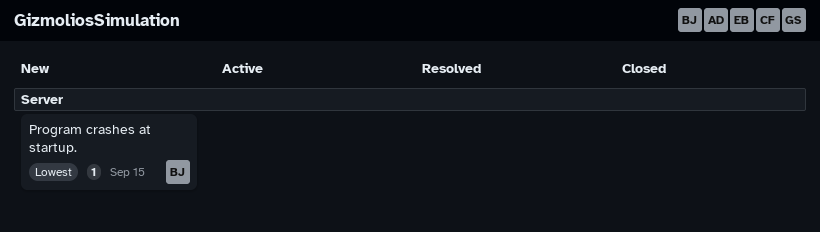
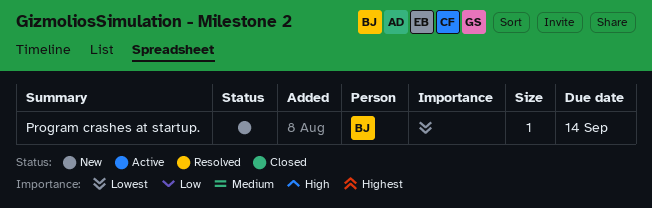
Program crashes at startup., due: Sep 15 -> Sep 14

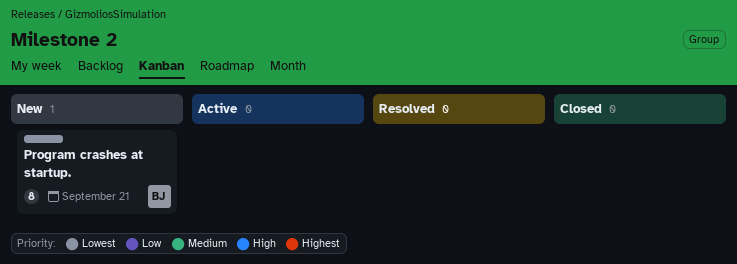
Program crashes at startup., estimate: 1 -> 8
Program crashes at startup., due: Sep 14 -> Sep 21

